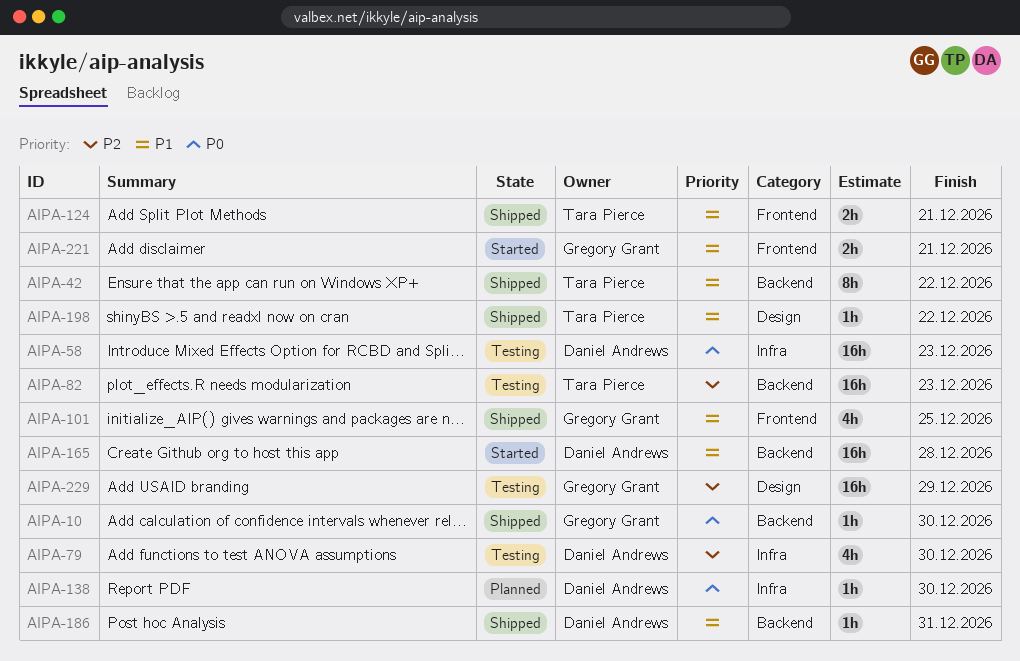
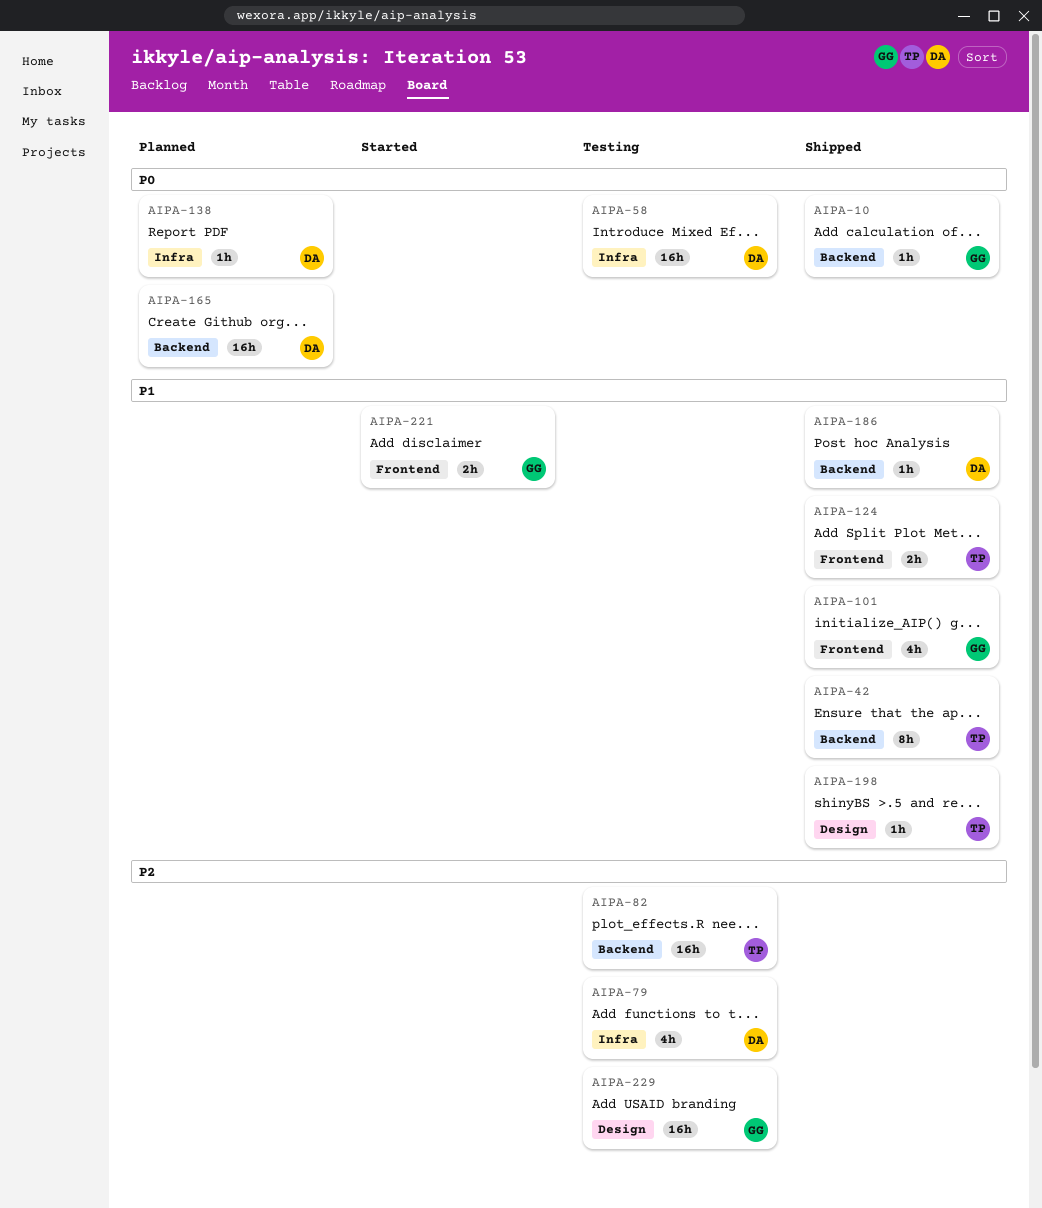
AIPA-165, status: Started -> Planned
AIPA-165, priority: P1 -> P0

